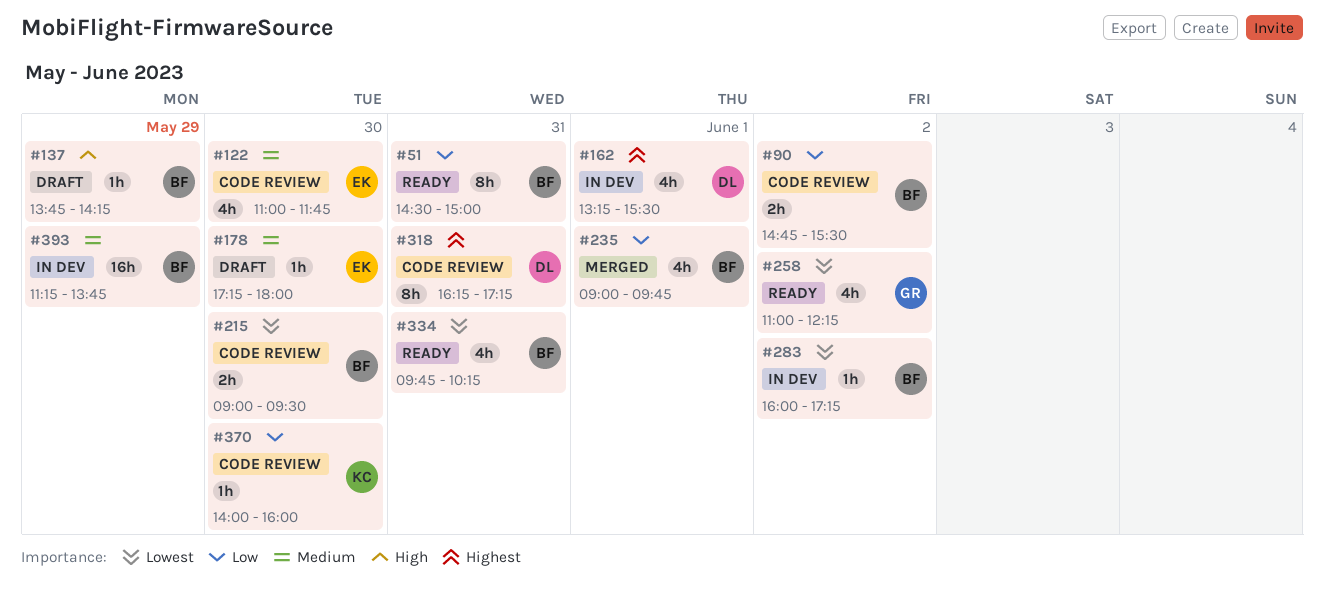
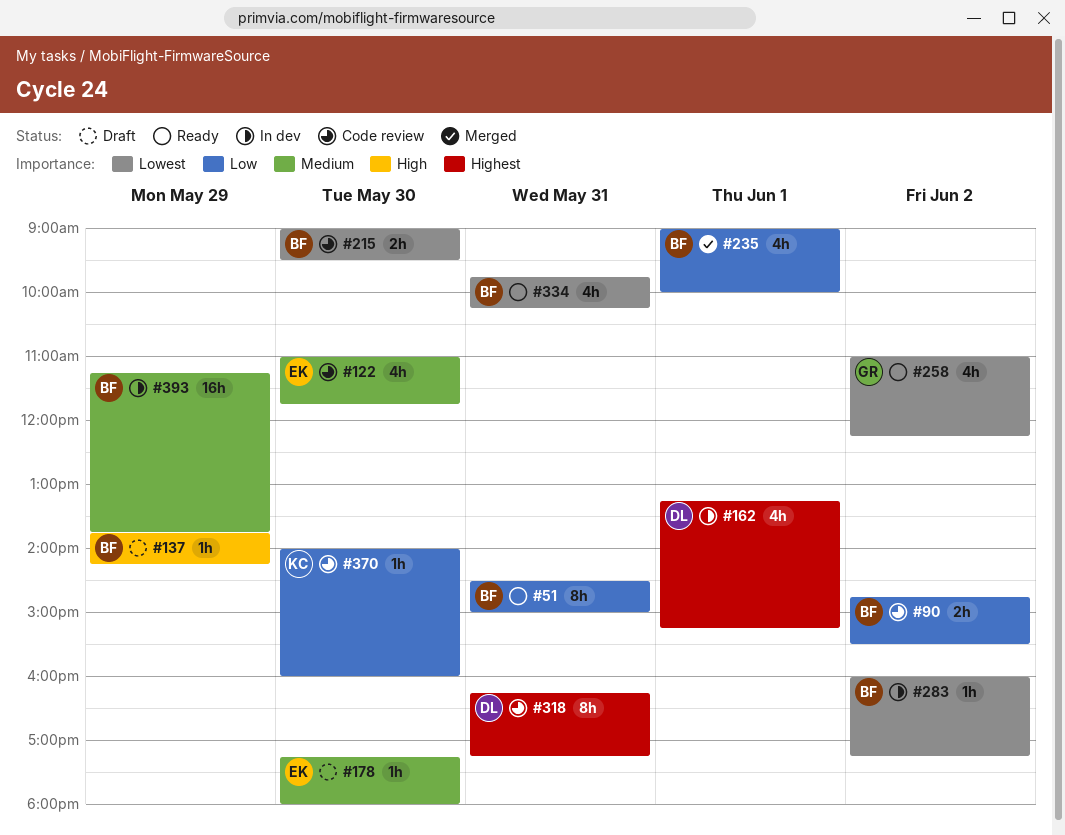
#162, ends: 15:30 -> 15:15
#235, ends: 09:45 -> 10:00

